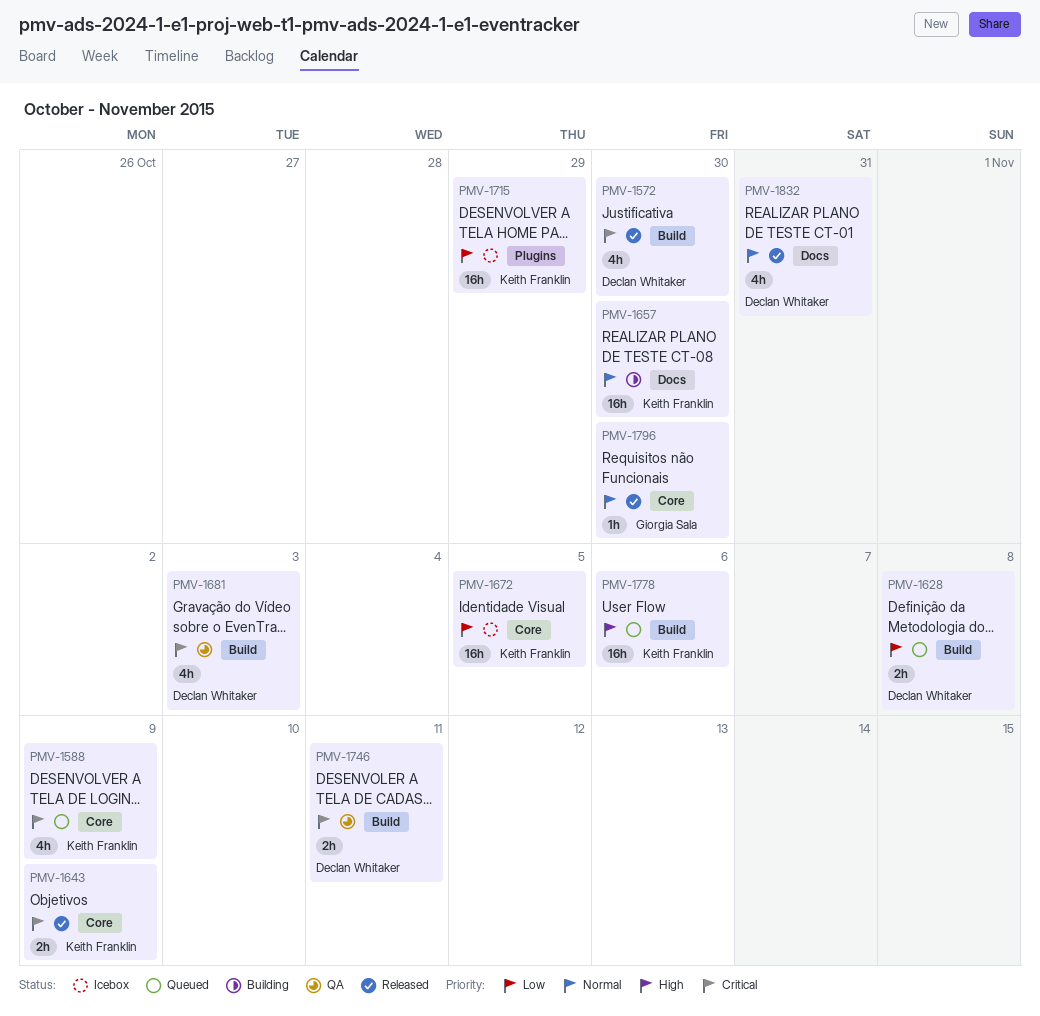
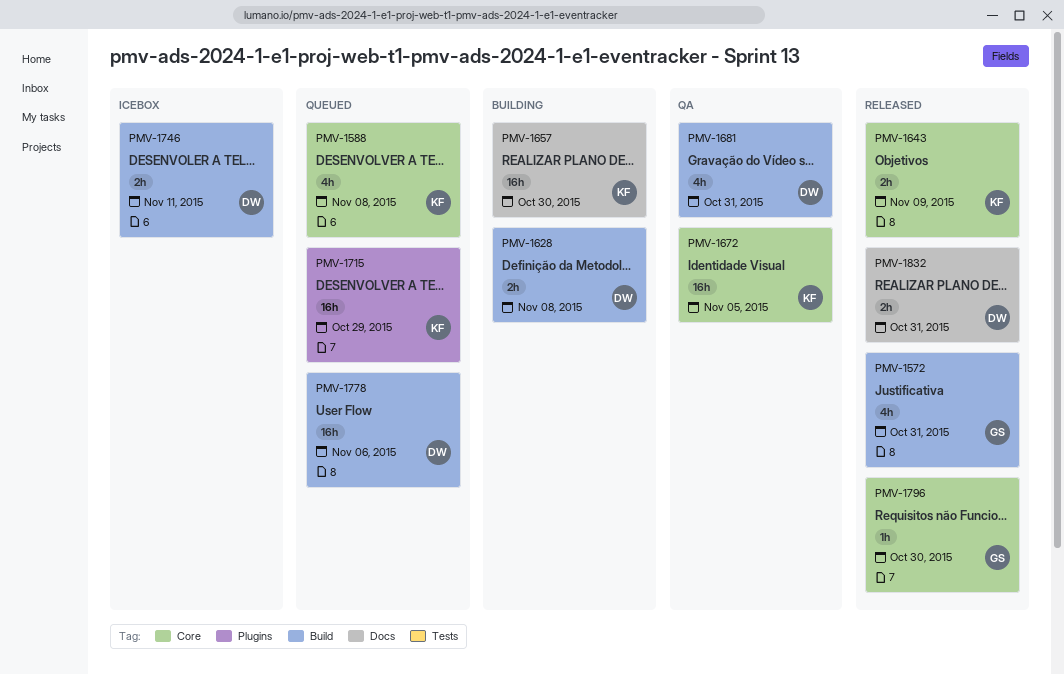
PMV-1572, owner: Declan Whitaker -> Giorgia Sala
PMV-1572, due: Oct 30 -> Oct 31
PMV-1588, due: Nov 9 -> Nov 8
PMV-1628, status: Queued -> Building
PMV-1672, status: Icebox -> QA
PMV-1681, due: Nov 3 -> Oct 31
PMV-1715, status: Icebox -> Queued
PMV-1746, status: QA -> Icebox
PMV-1778, owner: Keith Franklin -> Declan Whitaker
PMV-1832, estimate: 4h -> 2h

